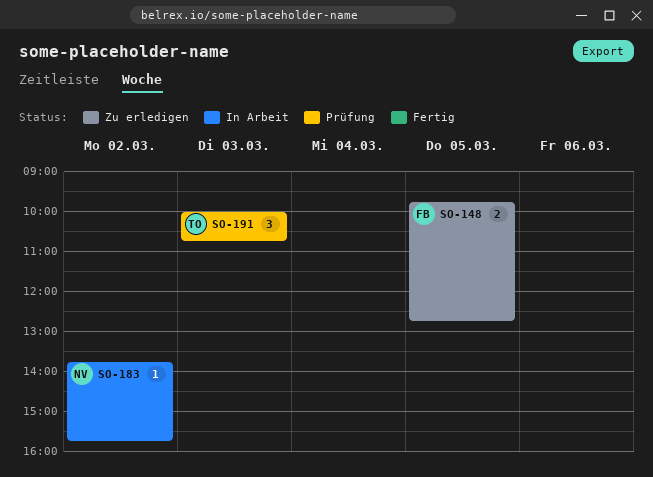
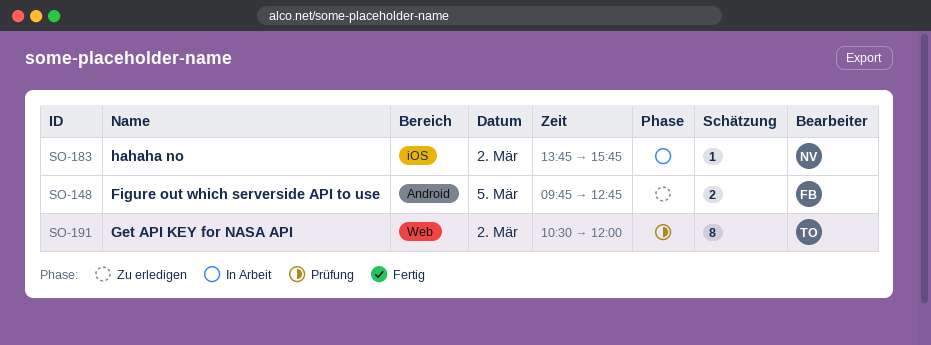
SO-191, estimate: 3 -> 8
SO-191, day: Mar 3 -> Mar 2
SO-191, begins: 10:00 -> 10:30
SO-191, ends: 10:45 -> 12:00

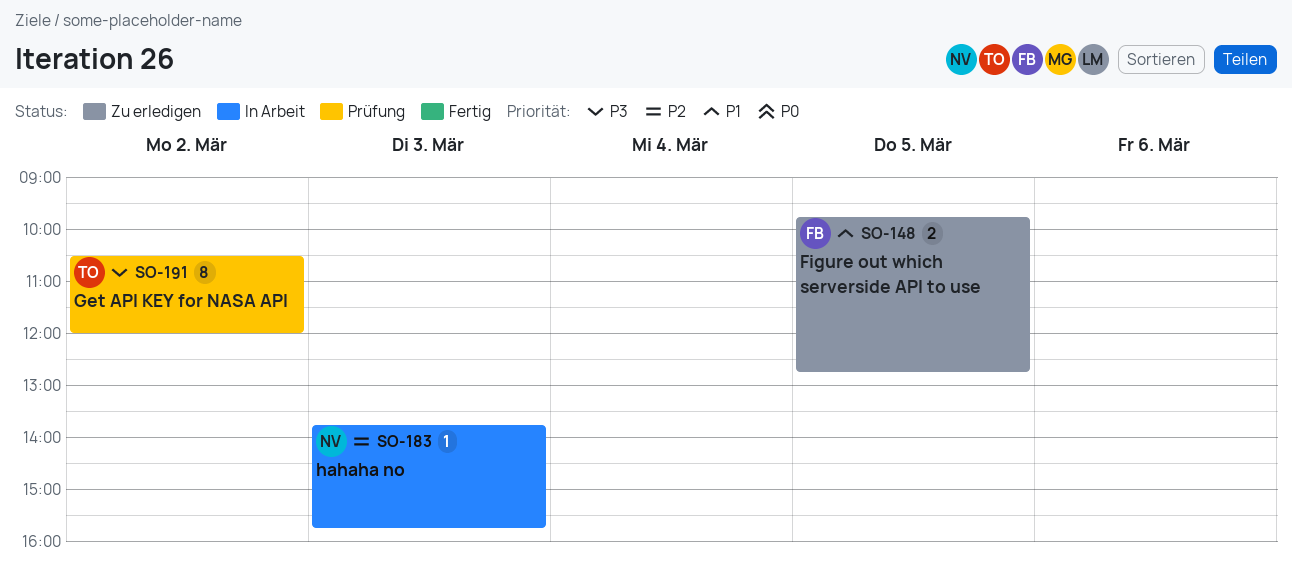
SO-183, day: Mar 2 -> Mar 3

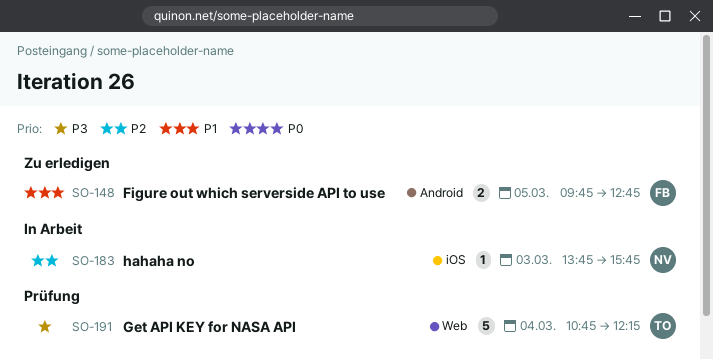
SO-191, estimate: 8 -> 5
SO-191, day: Mar 2 -> Mar 4
SO-191, begins: 10:30 -> 10:45
SO-191, ends: 12:00 -> 12:15

